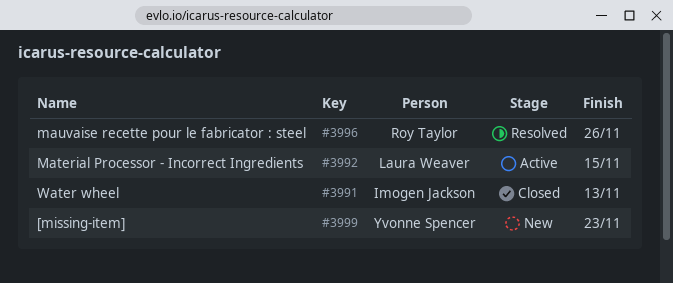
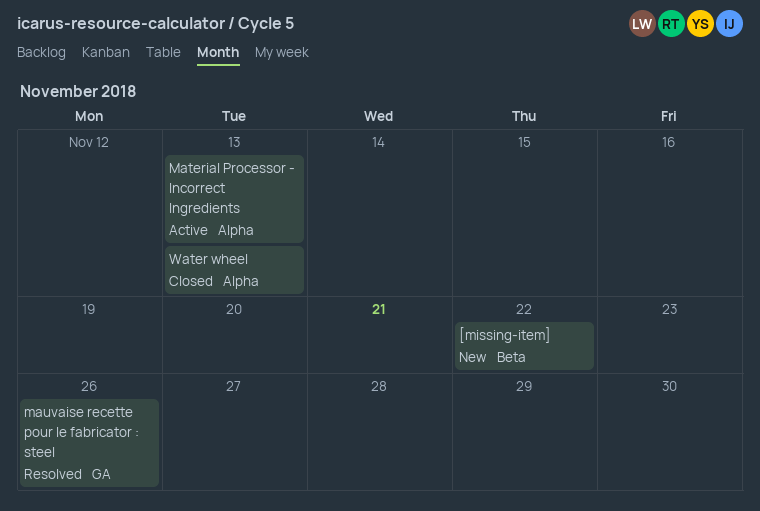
[missing-item], due: Nov 23 -> Nov 22
Material Processor - Incorrect Ingredients, due: Nov 15 -> Nov 13

